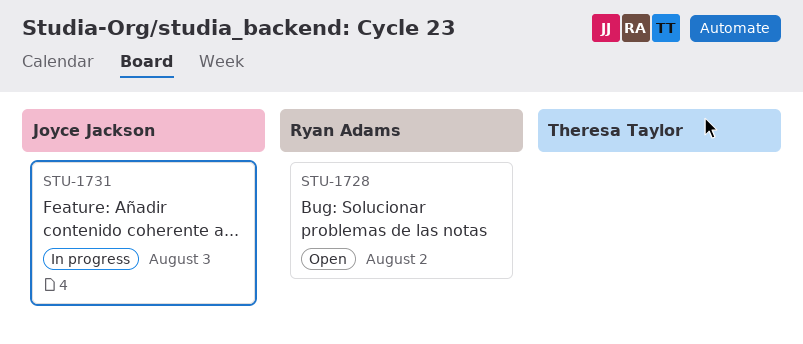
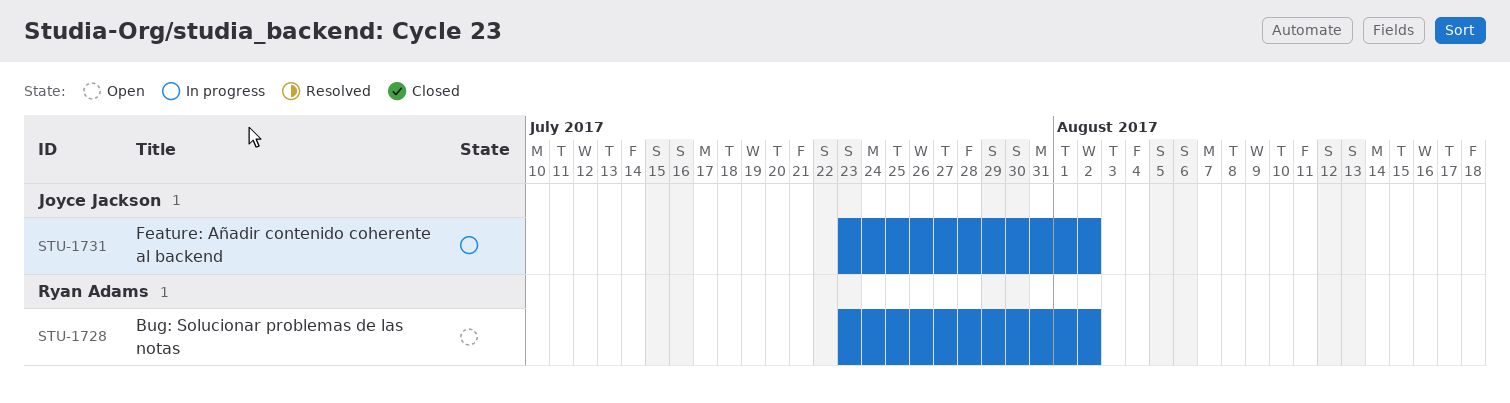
STU-1731, due: Aug 3 -> Aug 2

